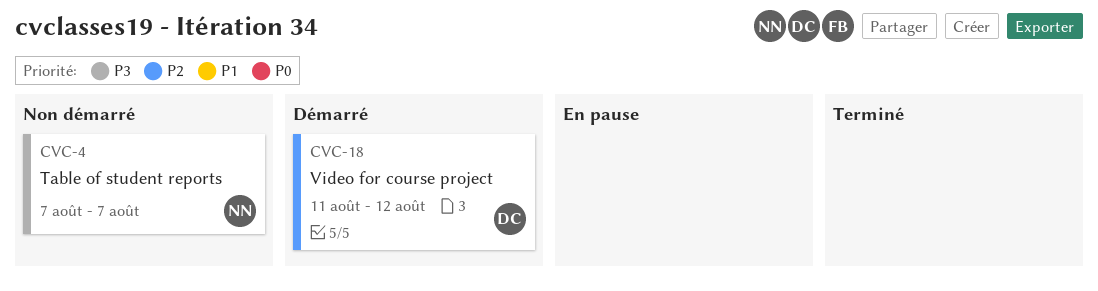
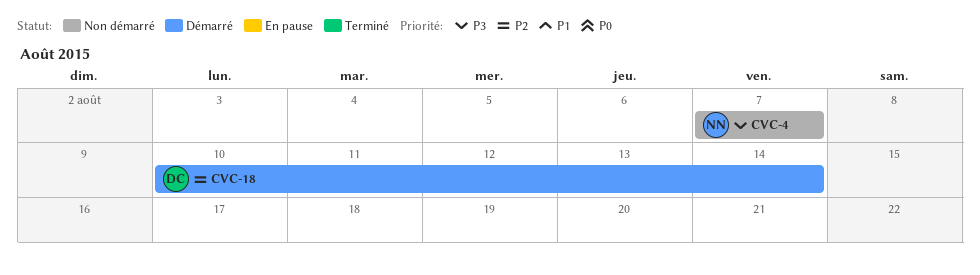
CVC-18, start: Aug 11 -> Aug 10
CVC-18, due: Aug 12 -> Aug 14

